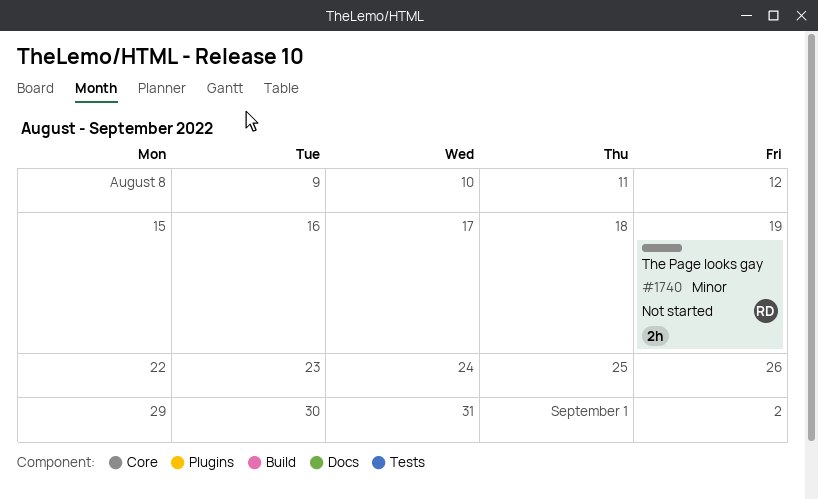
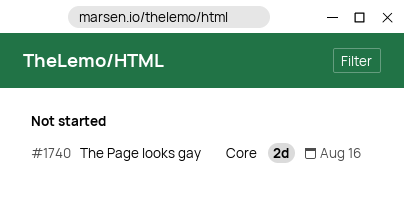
#1740, estimate: 2h -> 2d
#1740, due: Aug 19 -> Aug 16

